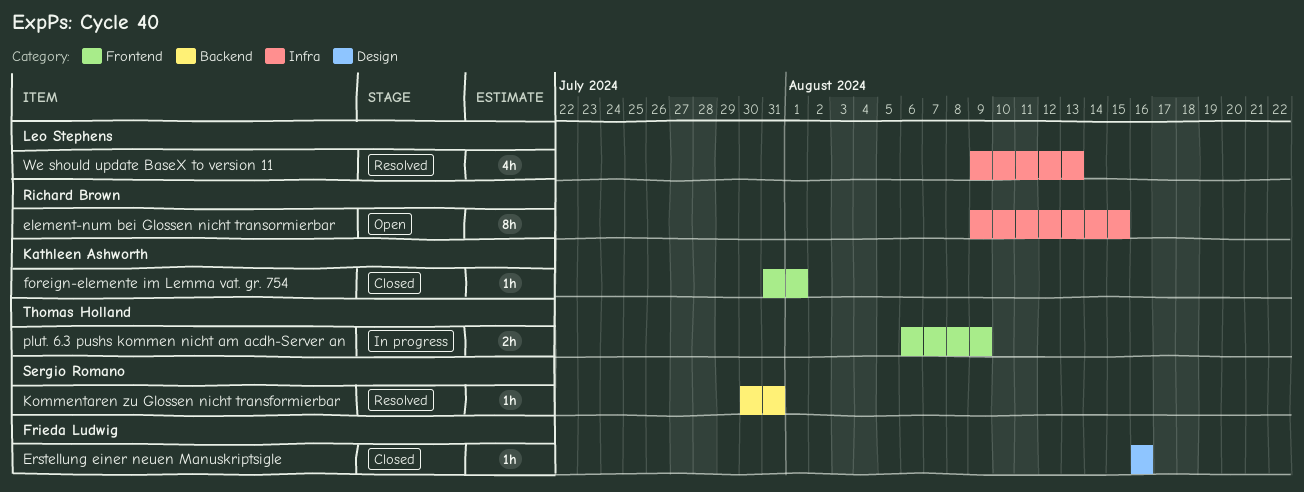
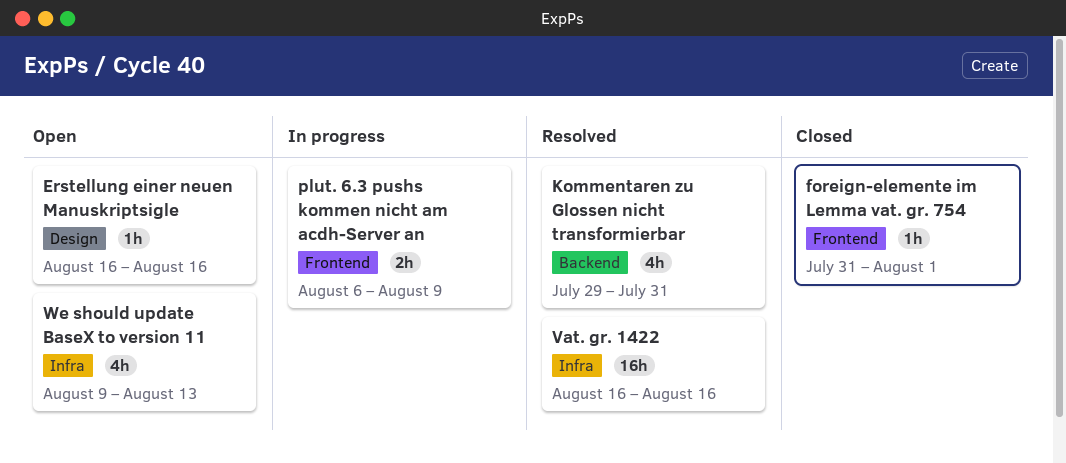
element-num bei Glossen nicht transormierbar: present -> none
Erstellung einer neuen Manuskriptsigle, status: Closed -> Open
Kommentaren zu Glossen nicht transformierbar, estimate: 1h -> 4h
Kommentaren zu Glossen nicht transformierbar, start: Jul 30 -> Jul 29
Vat. gr. 1422: none -> present
We should update BaseX to version 11, status: Resolved -> Open

